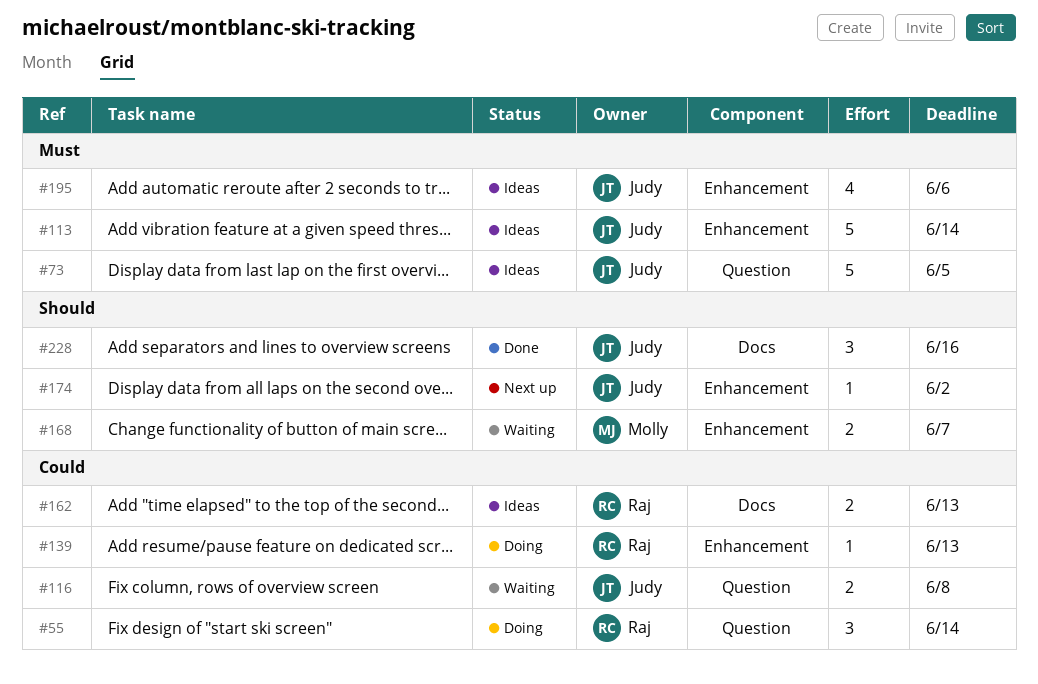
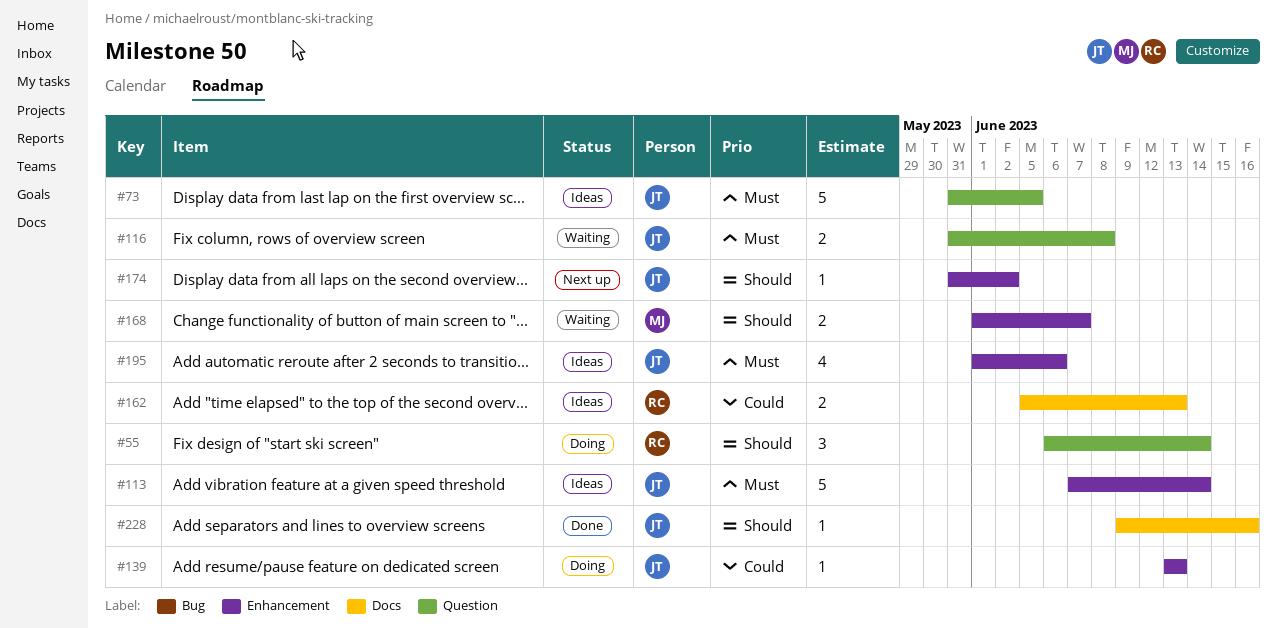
#55, priority: Could -> Should
#116, priority: Could -> Must
#139, owner: Raj -> Judy
#228, estimate: 3 -> 1

